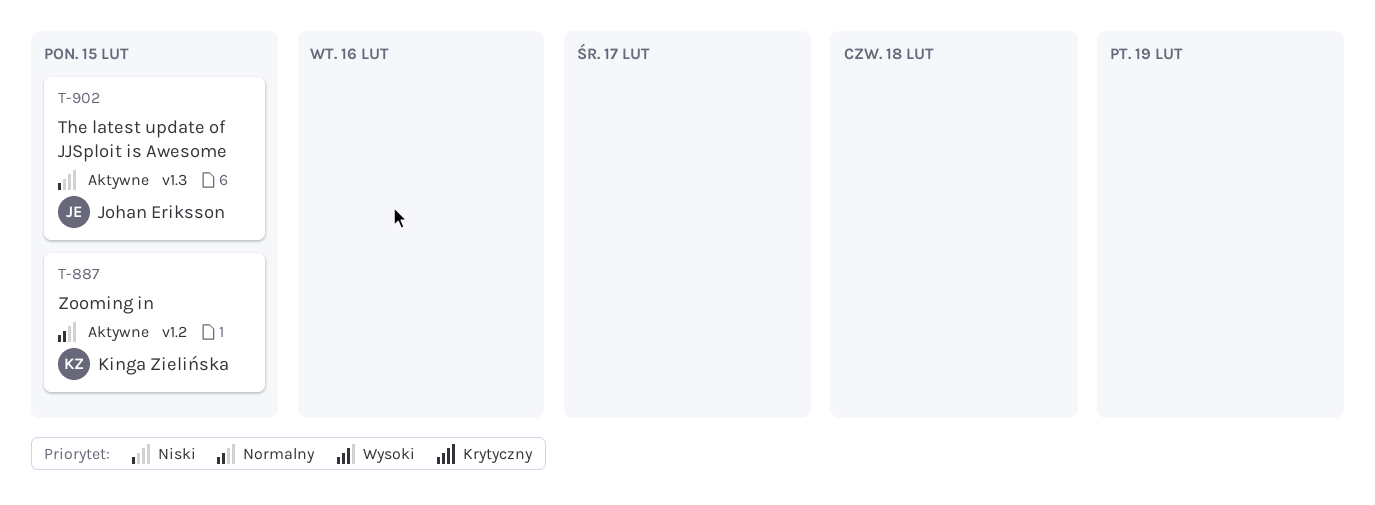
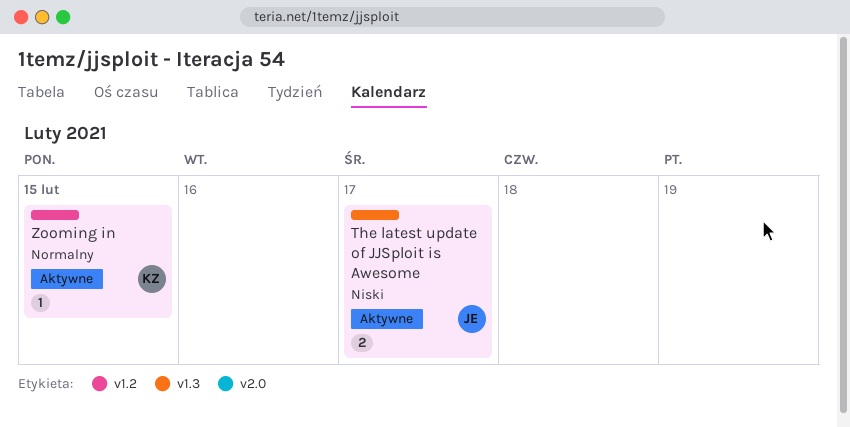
The latest update of JJSploit is Awesome, due: Feb 15 -> Feb 17

